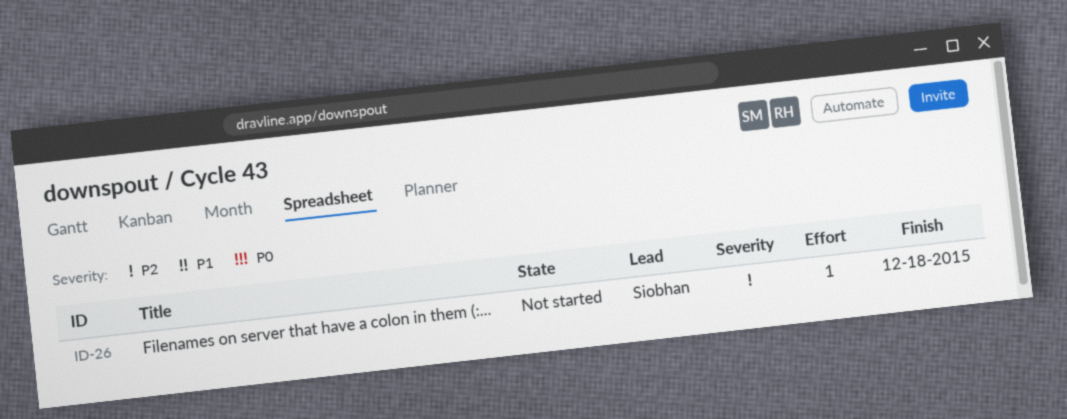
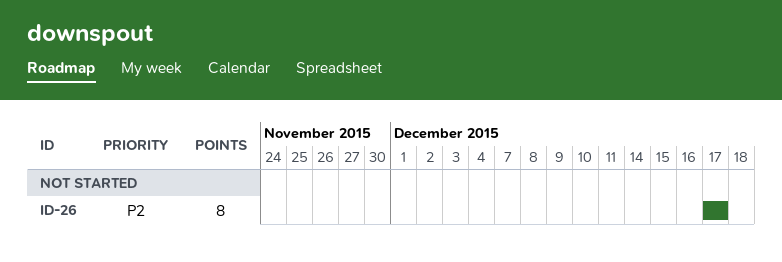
ID-26, estimate: 1 -> 8
ID-26, due: Dec 18 -> Dec 17

